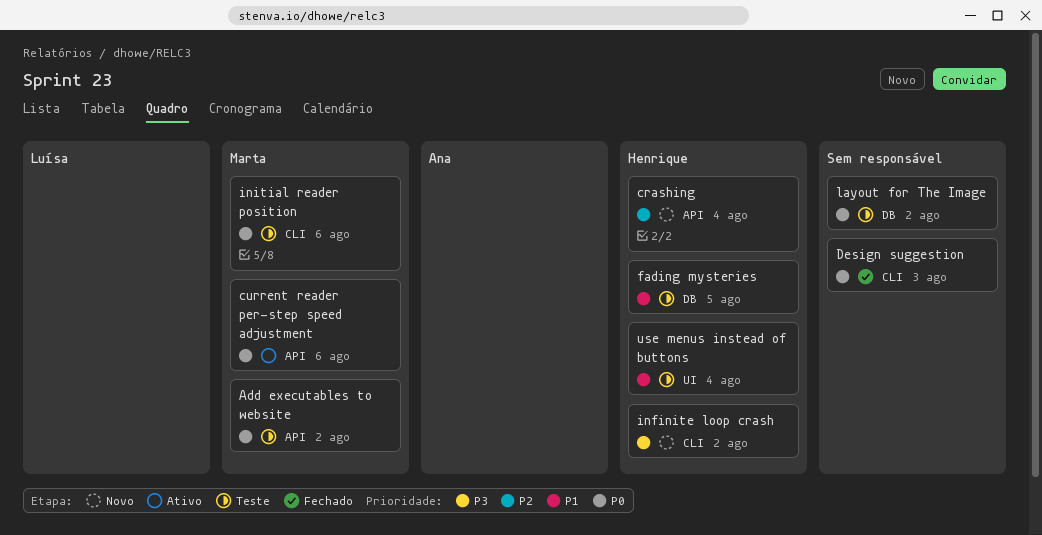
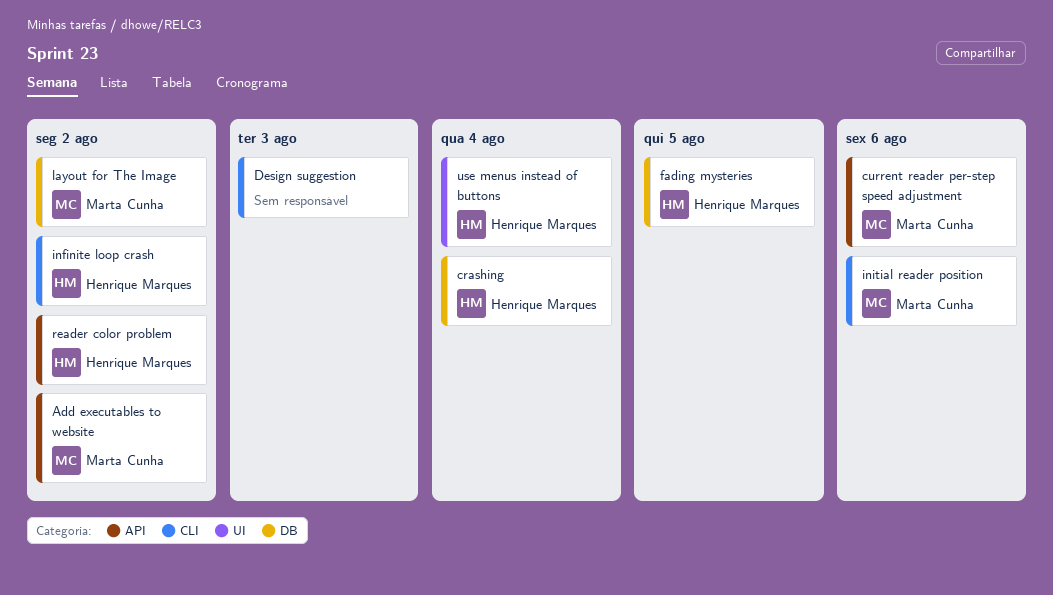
crashing, label: API -> DB
layout for The Image, owner: none -> Marta Cunha
reader color problem: none -> present

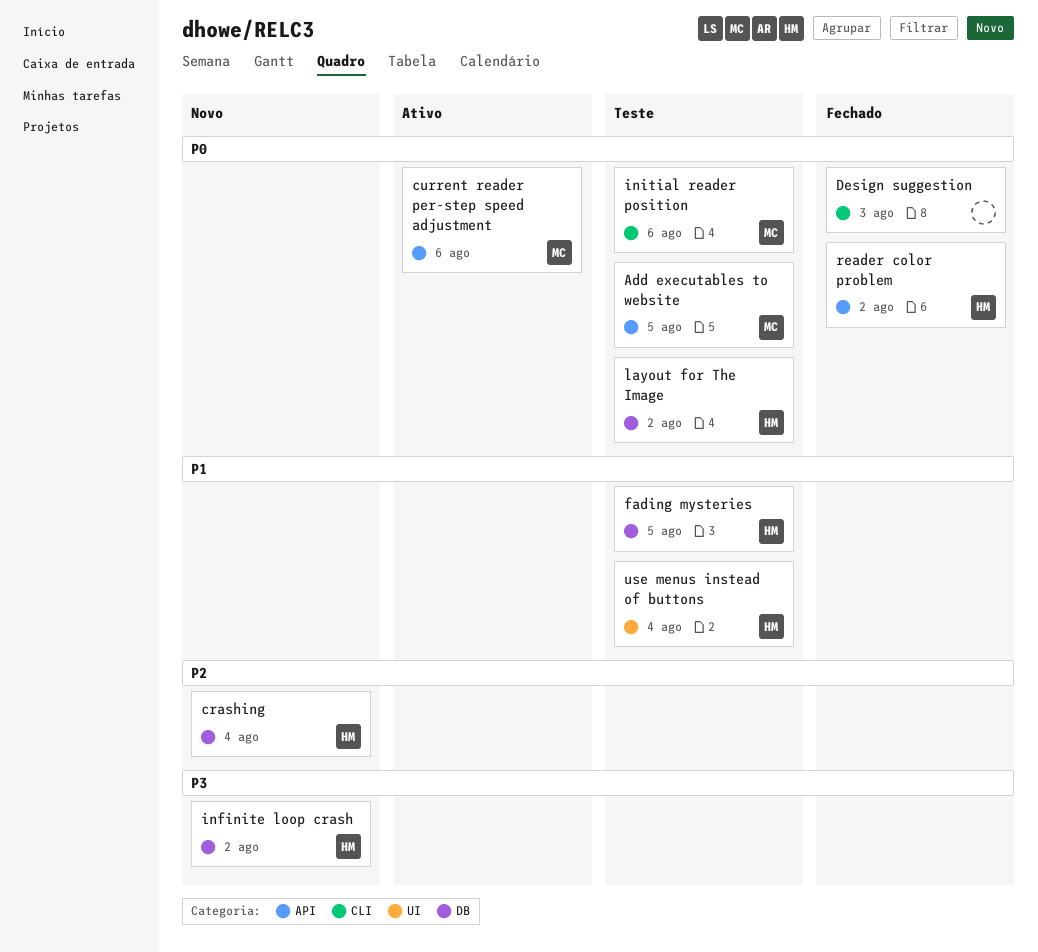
Add executables to website, due: Aug 2 -> Aug 5
infinite loop crash, label: CLI -> DB
layout for The Image, owner: Marta Cunha -> Henrique Marques

